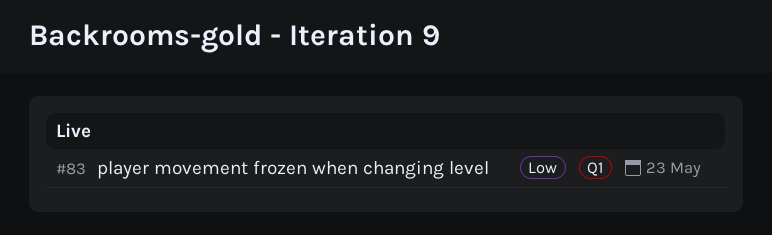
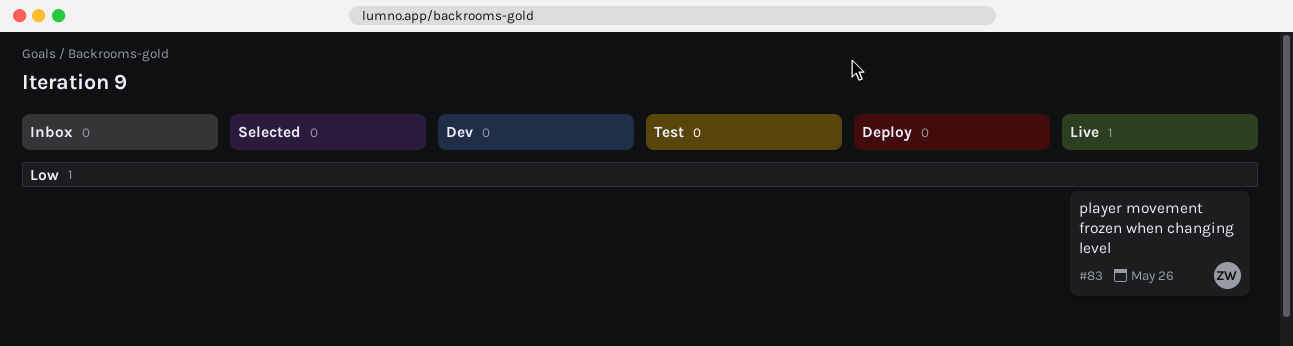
#83, due: May 23 -> May 26

